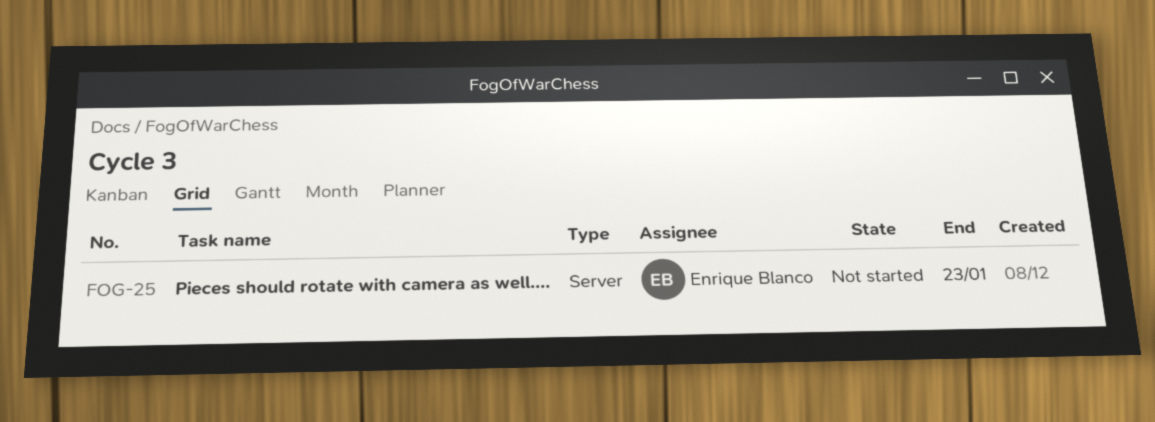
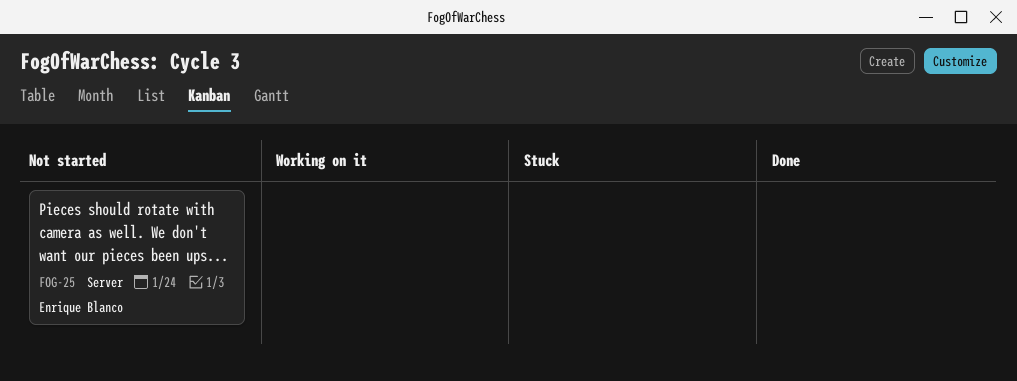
FOG-25, due: Jan 23 -> Jan 24

